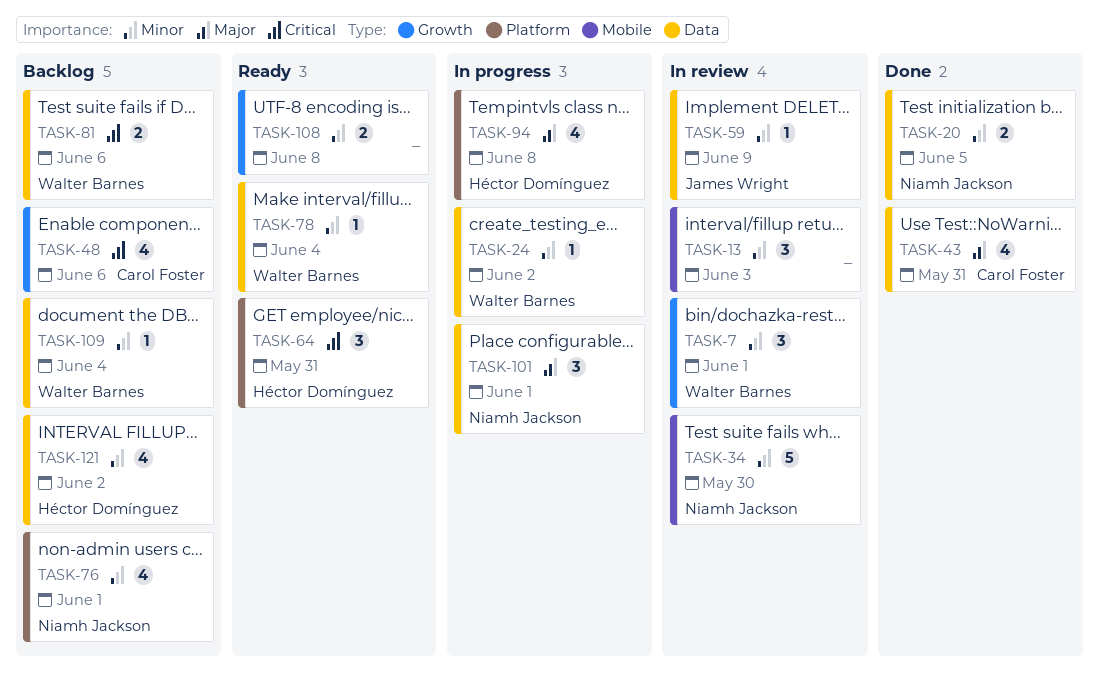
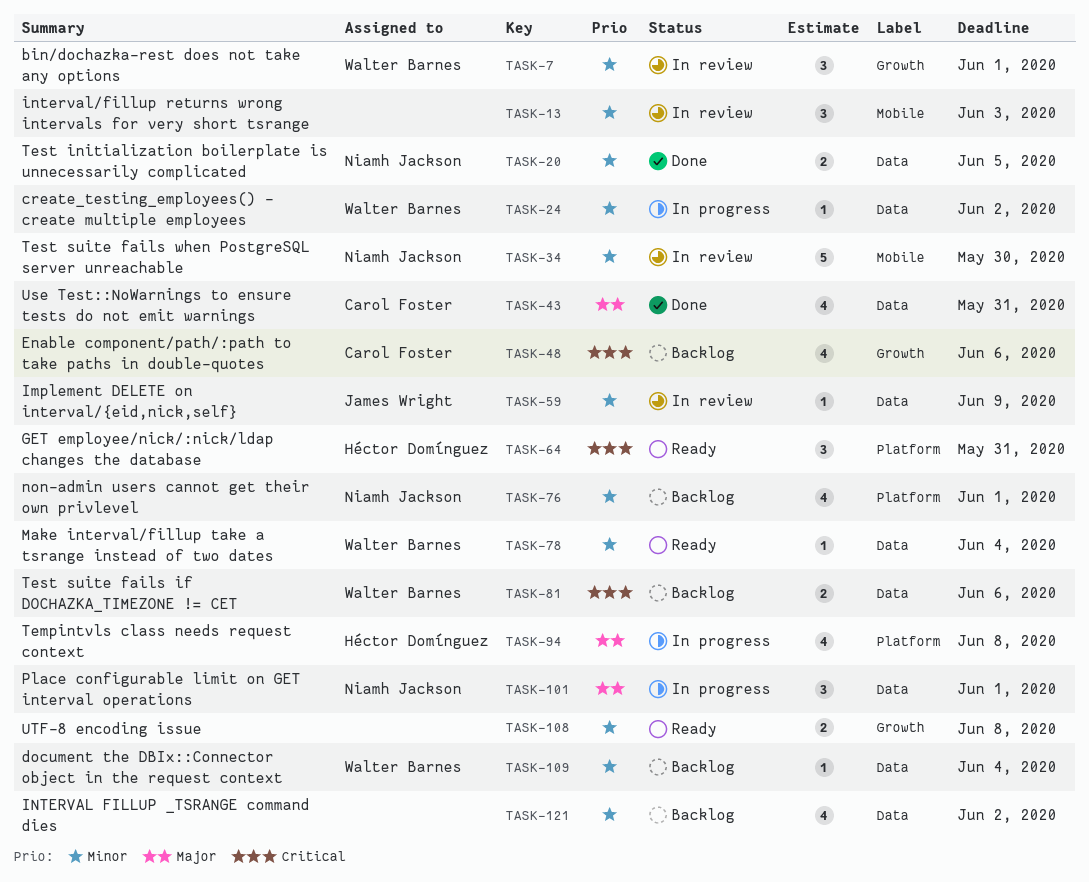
TASK-121, owner: Héctor Domínguez -> none

